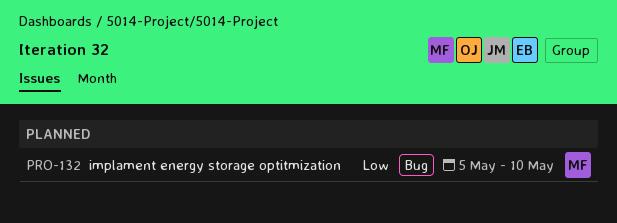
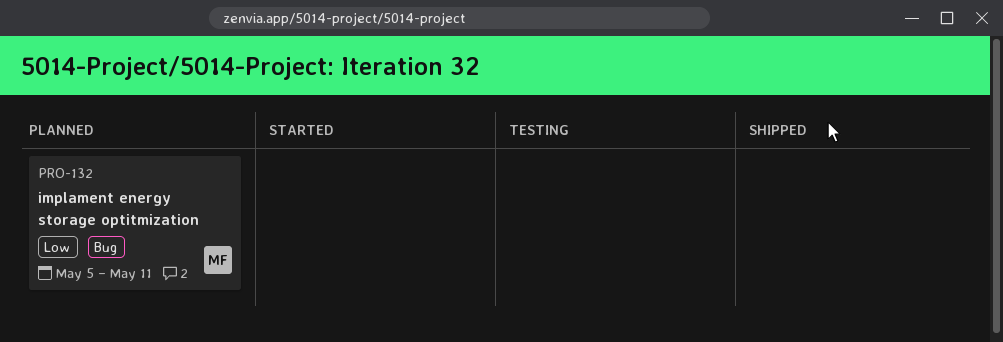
PRO-132, due: May 10 -> May 11

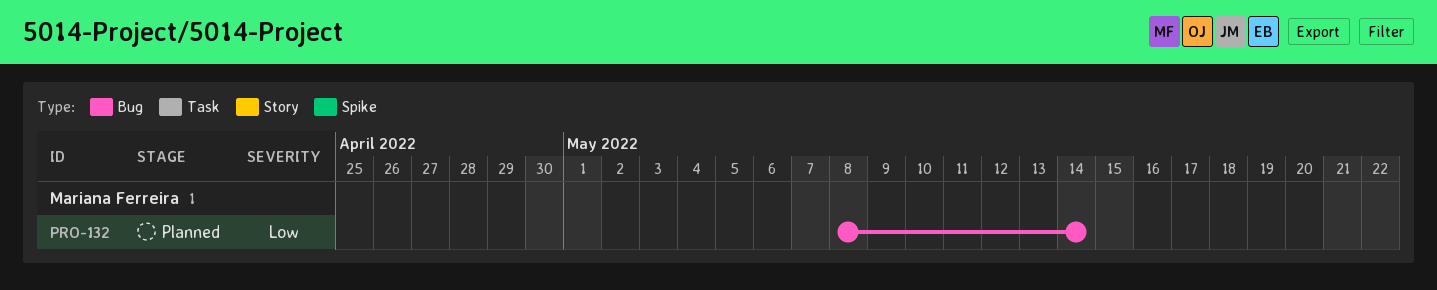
PRO-132, start: May 5 -> May 8
PRO-132, due: May 11 -> May 14

